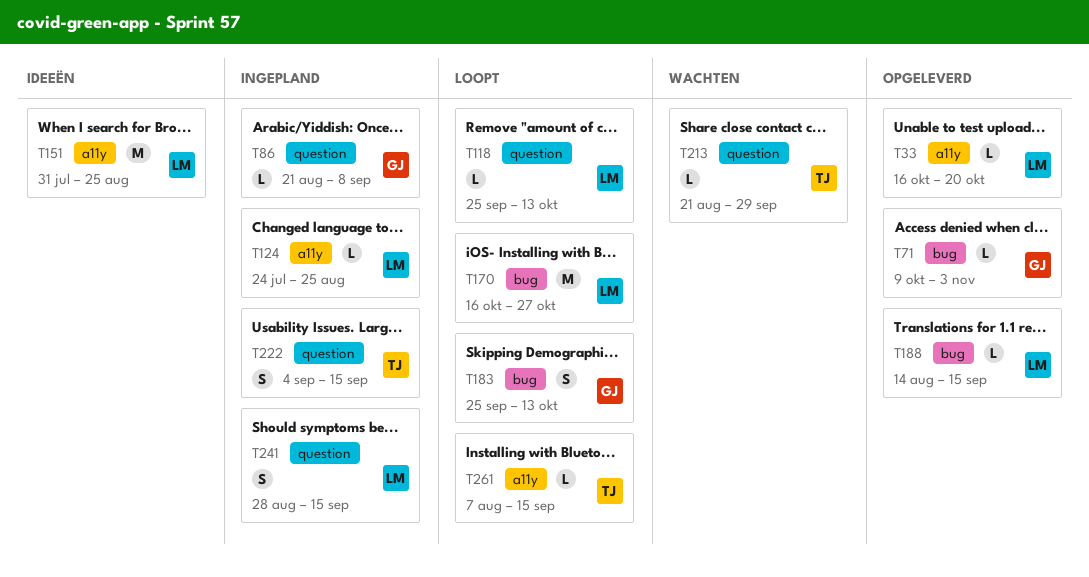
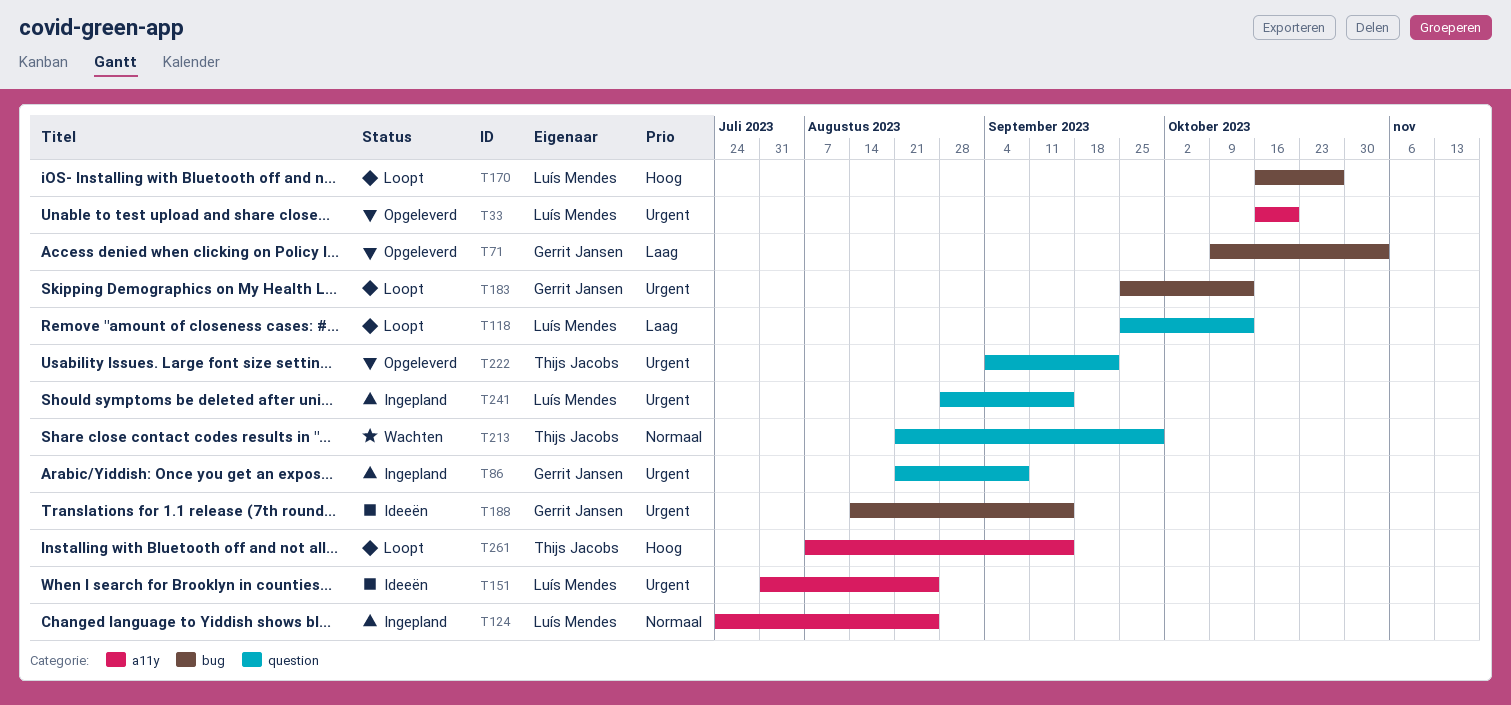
T188, status: Opgeleverd -> Ideeën
T188, owner: Luís Mendes -> Gerrit Jansen
T222, status: Ingepland -> Opgeleverd
T222, due: Sep 15 -> Sep 22

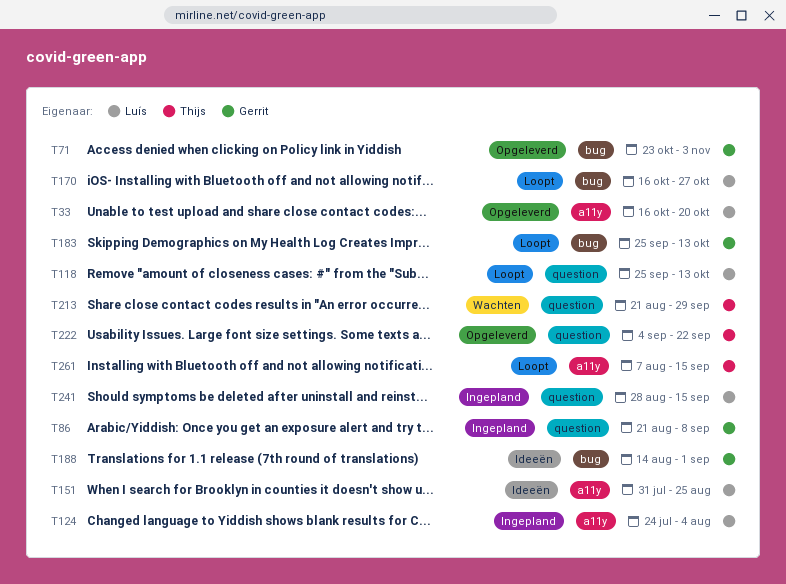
T71, start: Oct 9 -> Oct 23
T124, due: Aug 25 -> Aug 4
T188, due: Sep 15 -> Sep 1

